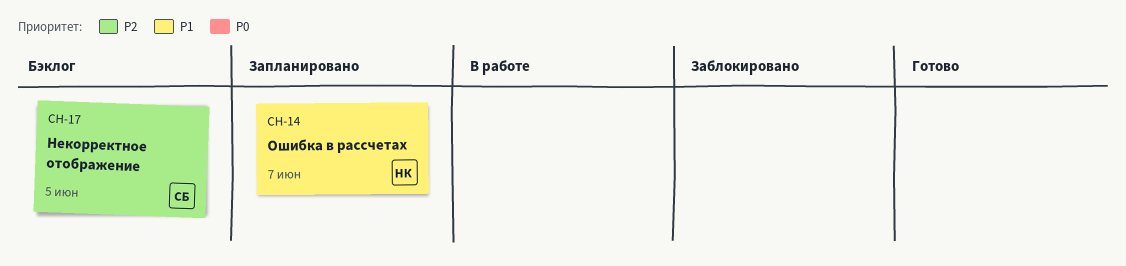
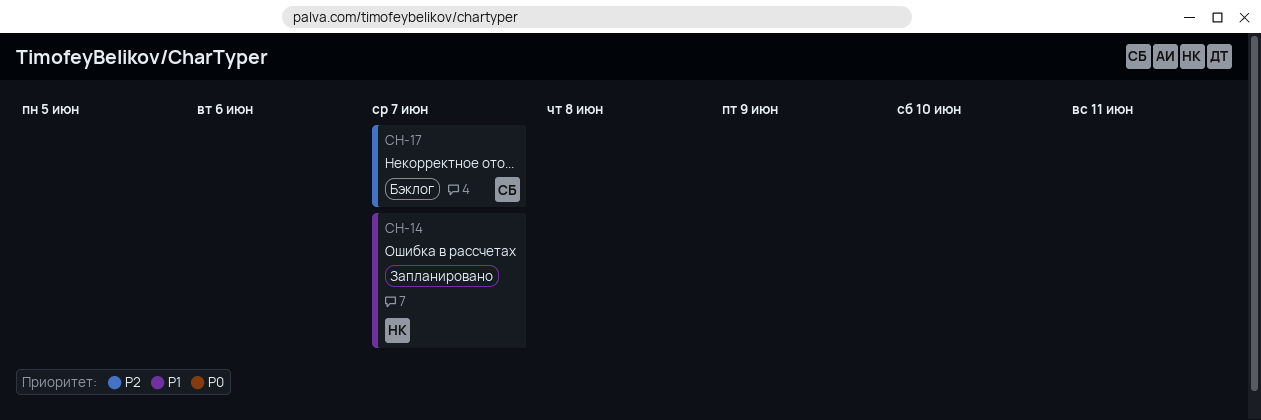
CH-17, due: Jun 5 -> Jun 7

